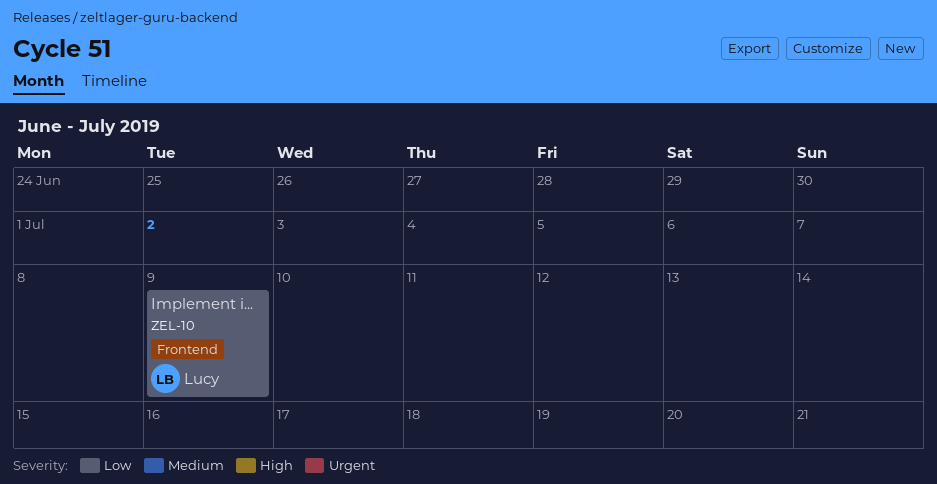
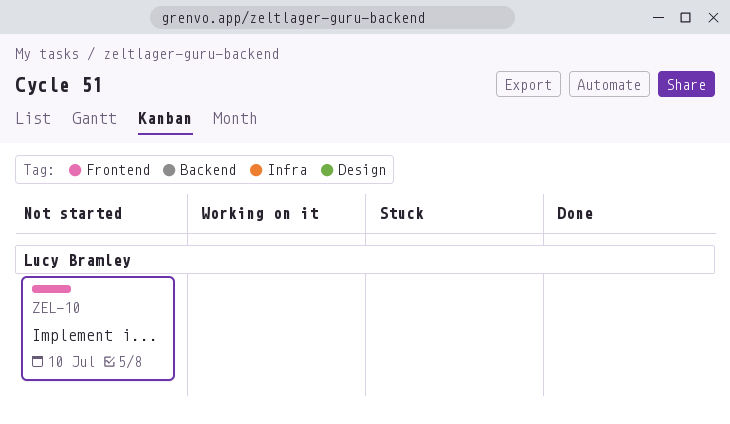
ZEL-10, due: Jul 9 -> Jul 10

